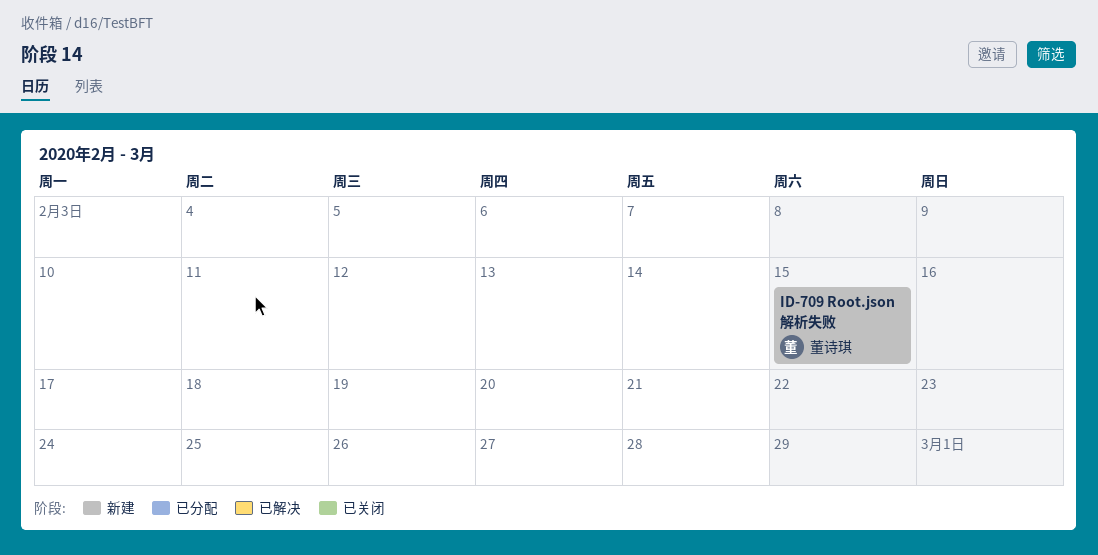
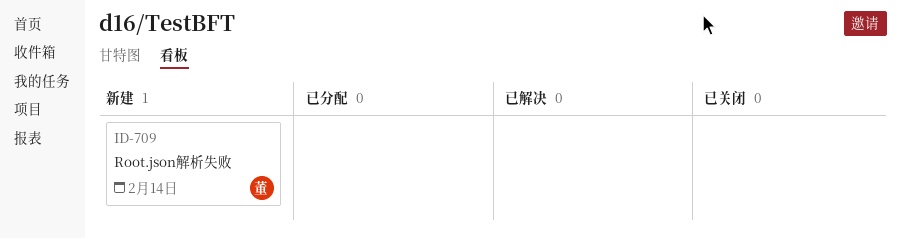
ID-709, due: Feb 15 -> Feb 14

